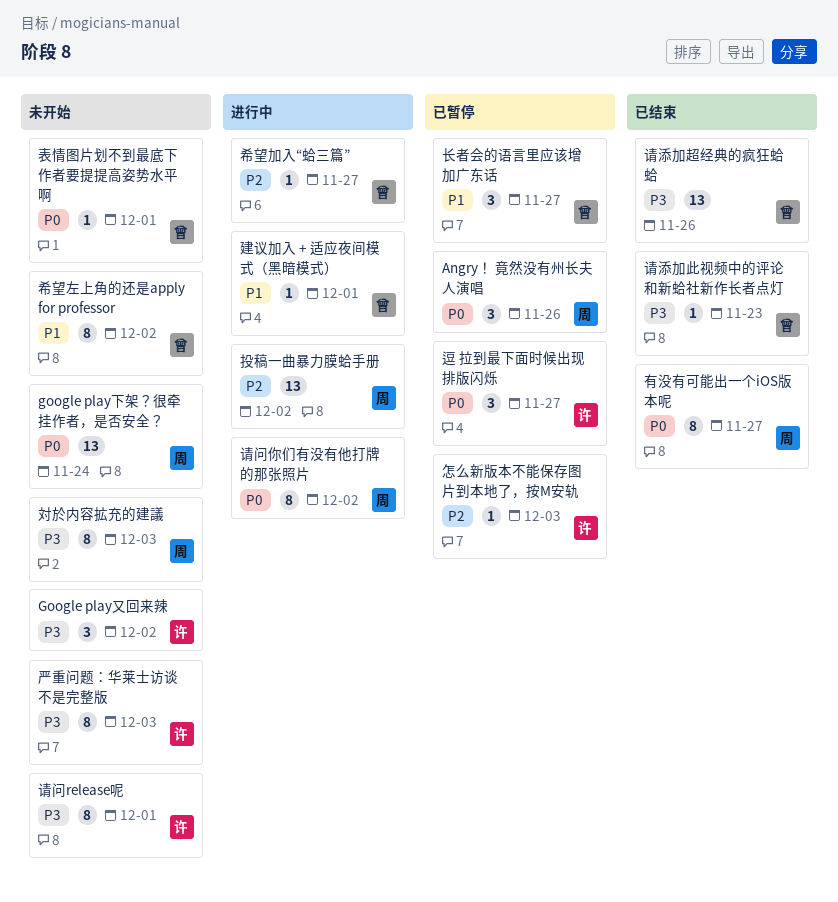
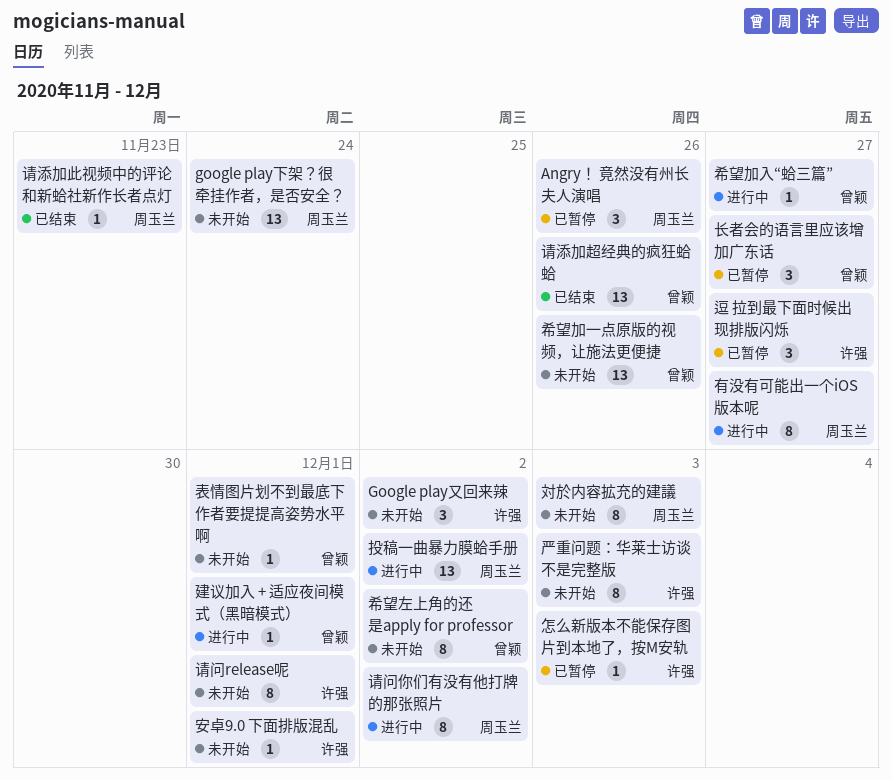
安卓9.0 下面排版混乱: none -> present
希望加一点原版的视频，让施法更便捷: none -> present
有没有可能出一个iOS版本呢, status: 已结束 -> 进行中
请添加此视频中的评论和新蛤社新作长者点灯, owner: 曾颖 -> 周玉兰

